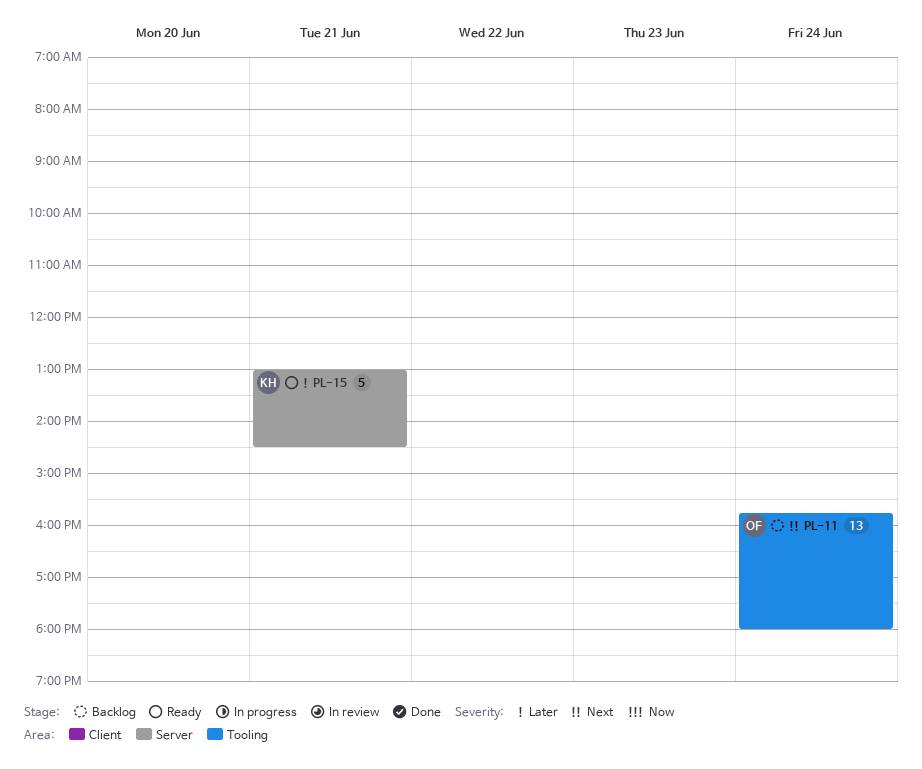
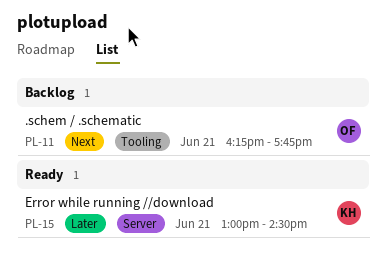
PL-11, day: Jun 24 -> Jun 21
PL-11, begins: 15:45 -> 16:15
PL-11, ends: 18:00 -> 17:45

